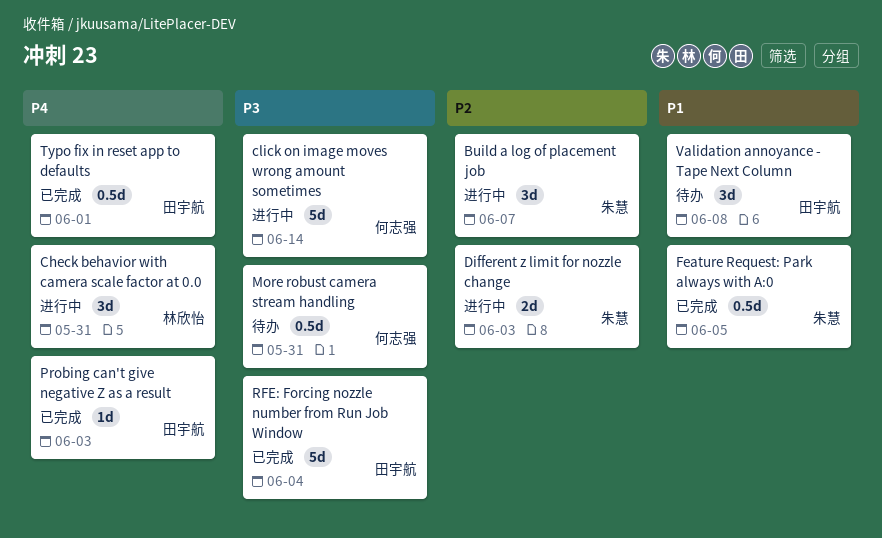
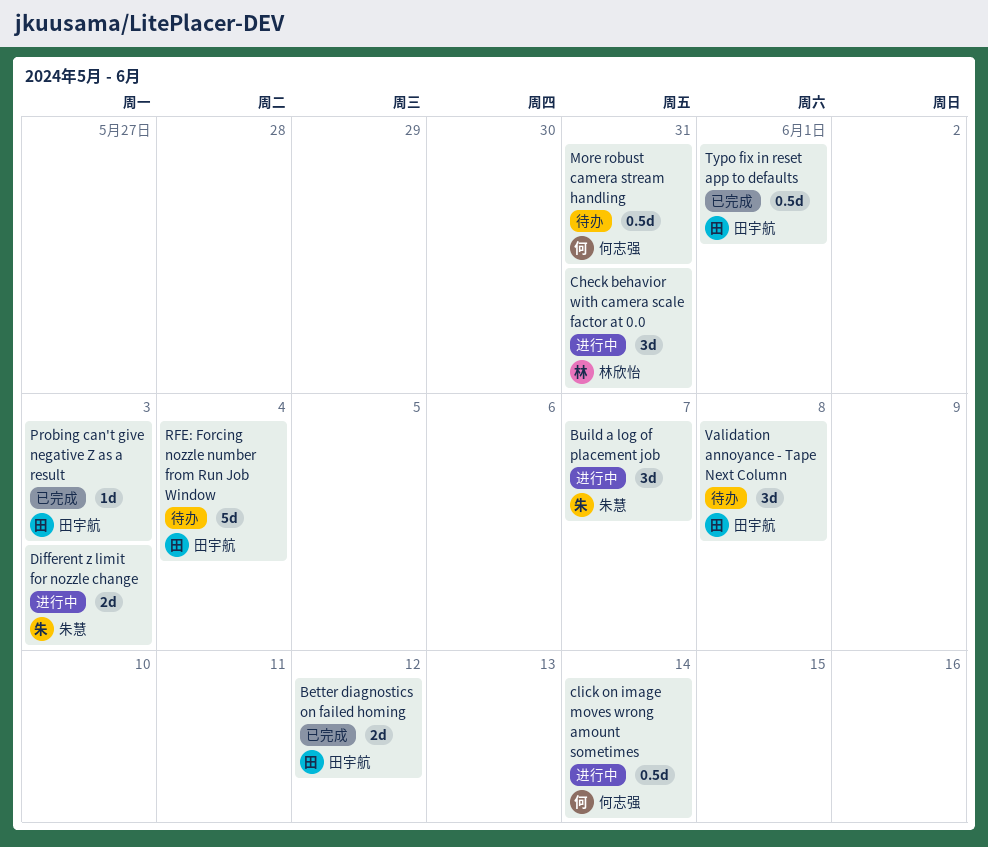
Better diagnostics on failed homing: none -> present
click on image moves wrong amount sometimes, estimate: 5d -> 0.5d
Feature Request: Park always with A:0: present -> none
RFE: Forcing nozzle number from Run Job Window, status: 已完成 -> 待办

